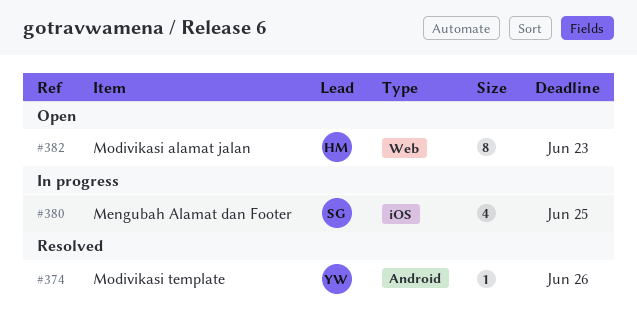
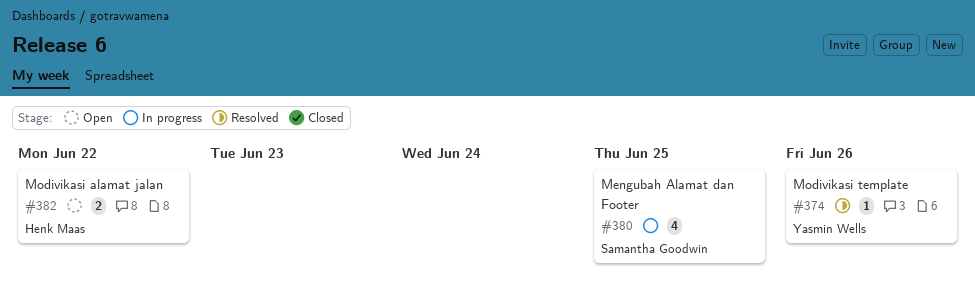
#382, estimate: 8 -> 2
#382, due: Jun 23 -> Jun 22

